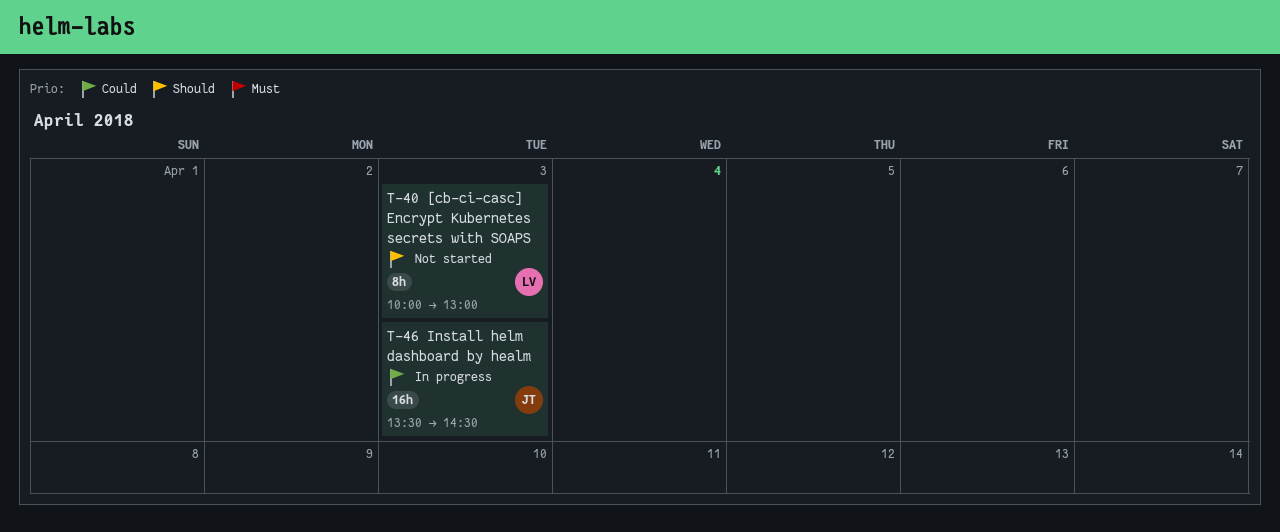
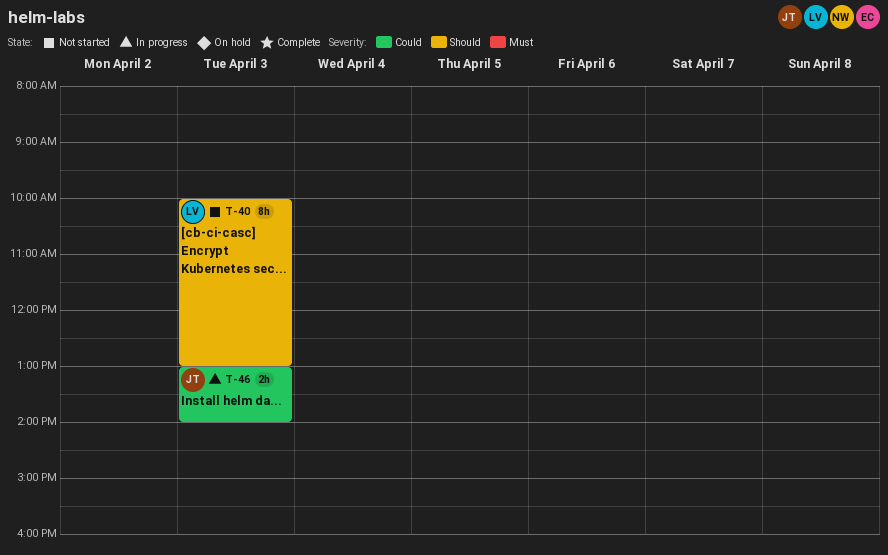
T-46, estimate: 16h -> 2h
T-46, begins: 13:30 -> 13:00
T-46, ends: 14:30 -> 14:00

